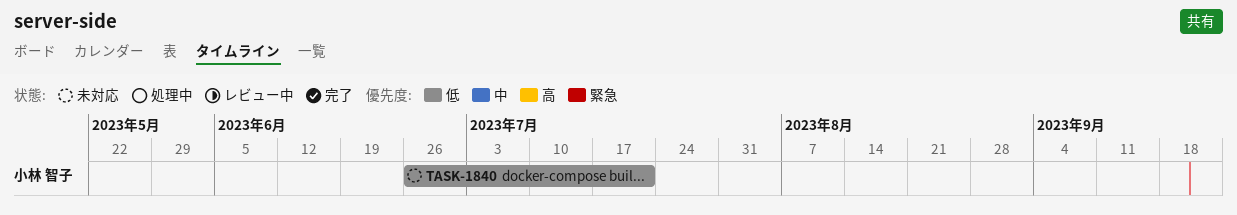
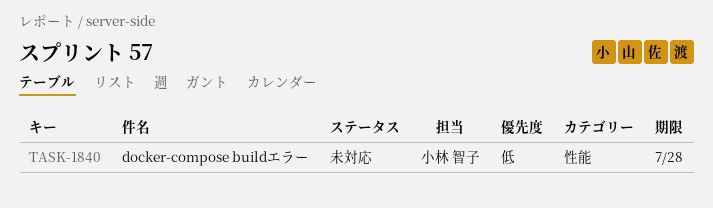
TASK-1840, due: Jul 21 -> Jul 28

